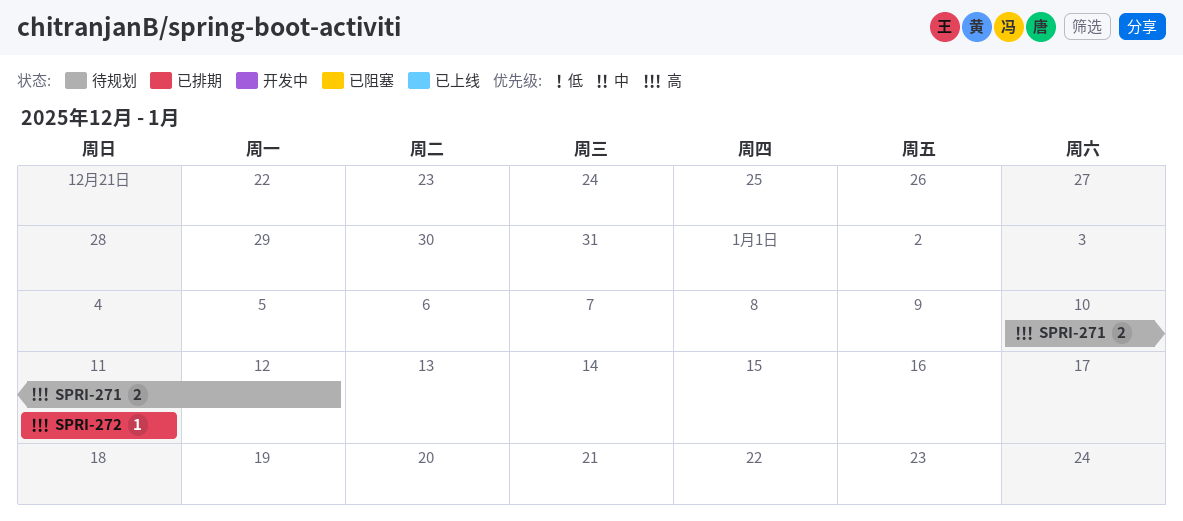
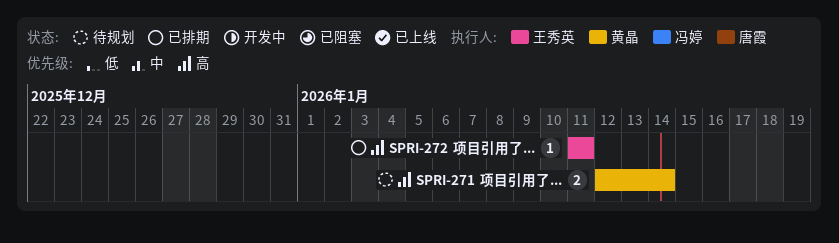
SPRI-271, start: Jan 10 -> Jan 12
SPRI-271, due: Jan 12 -> Jan 14

